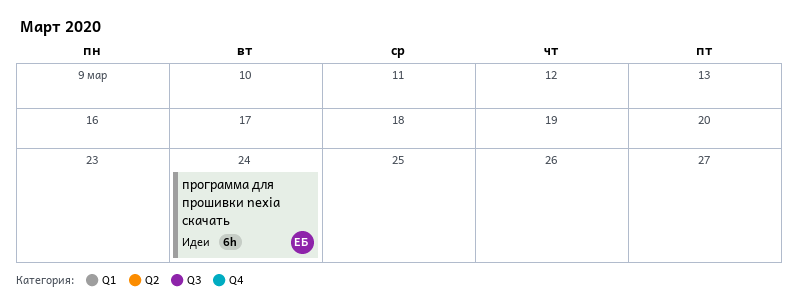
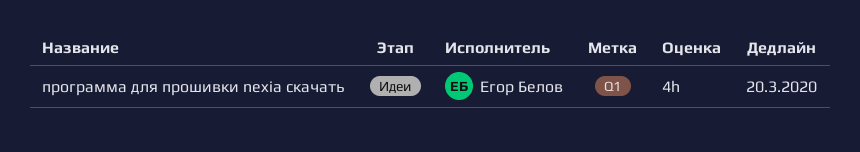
программа для прошивки nexia скачать, estimate: 6h -> 4h
программа для прошивки nexia скачать, due: Mar 24 -> Mar 20

